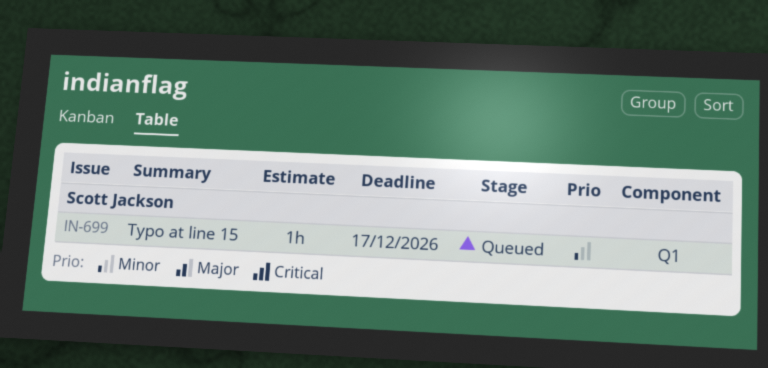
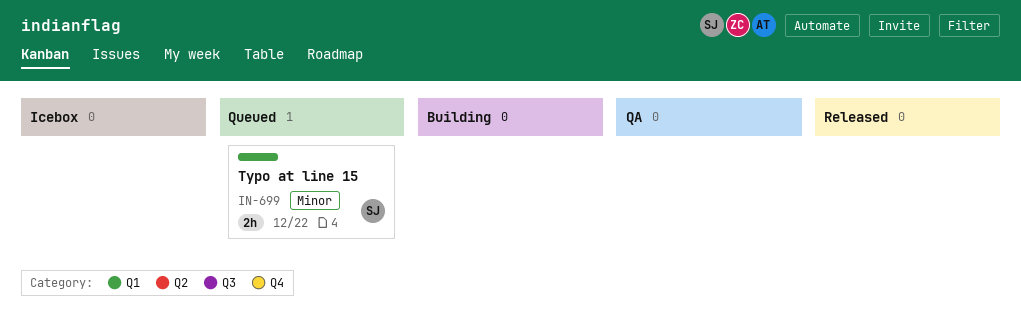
IN-699, estimate: 1h -> 2h
IN-699, due: Dec 17 -> Dec 22

